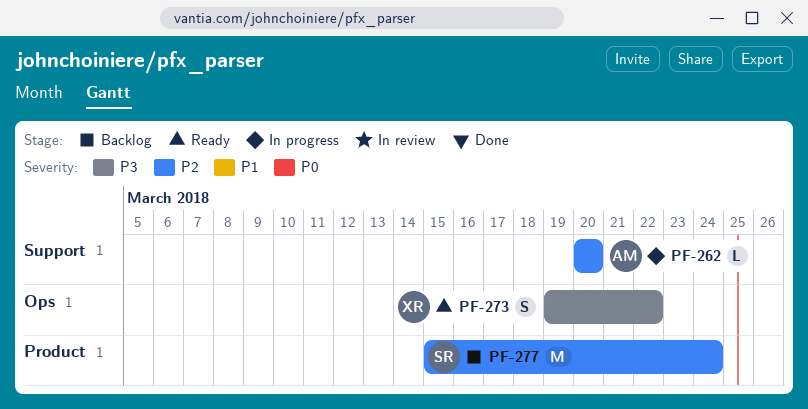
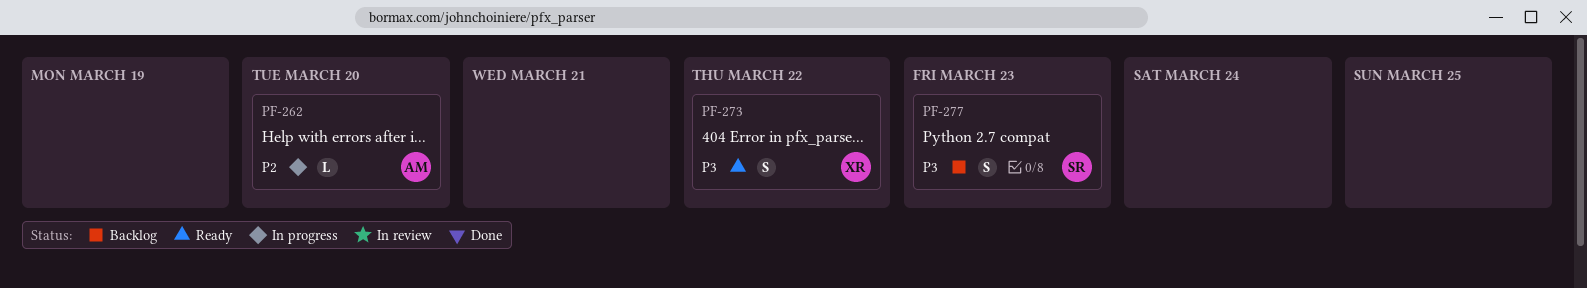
PF-277, priority: P2 -> P3
PF-277, estimate: M -> S
PF-277, due: Mar 24 -> Mar 23

